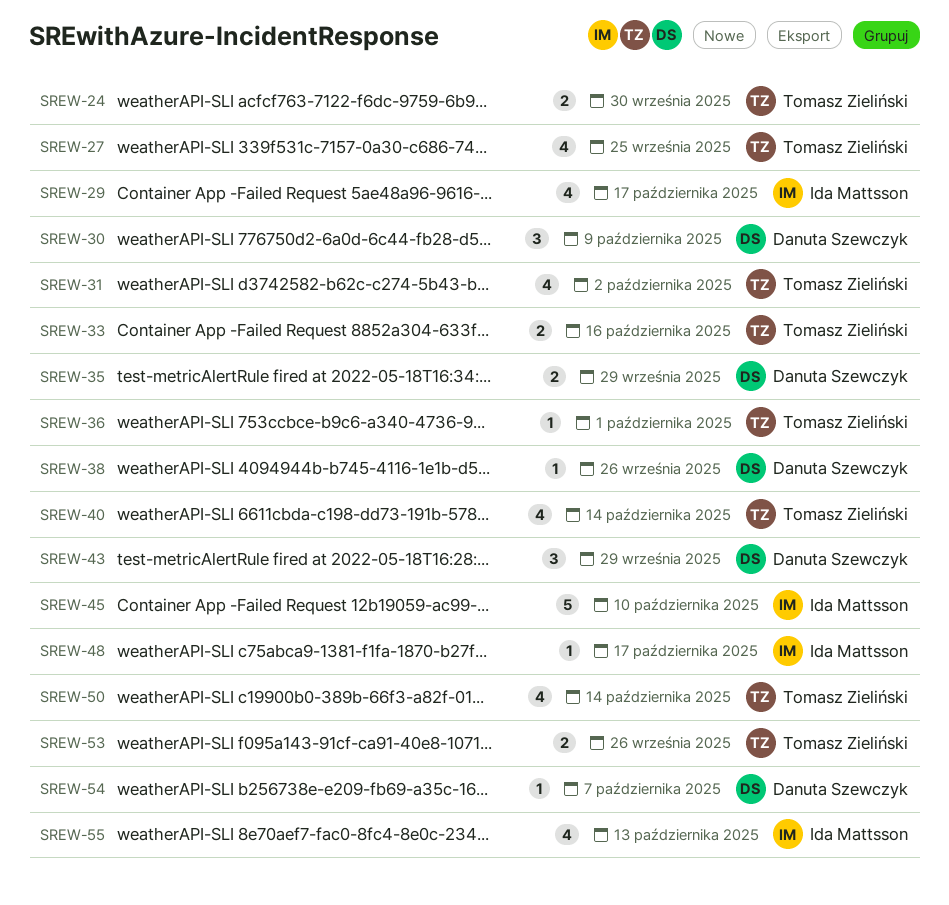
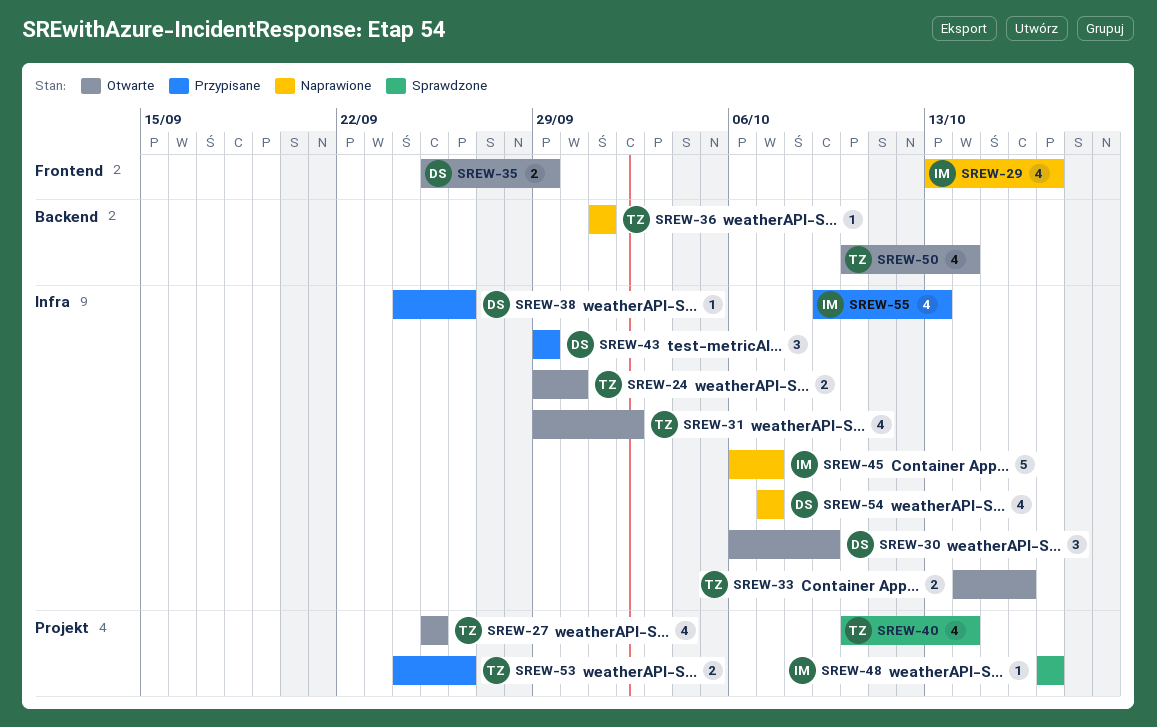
SREW-45, due: Oct 10 -> Oct 7
SREW-54, estimate: 1 -> 4

